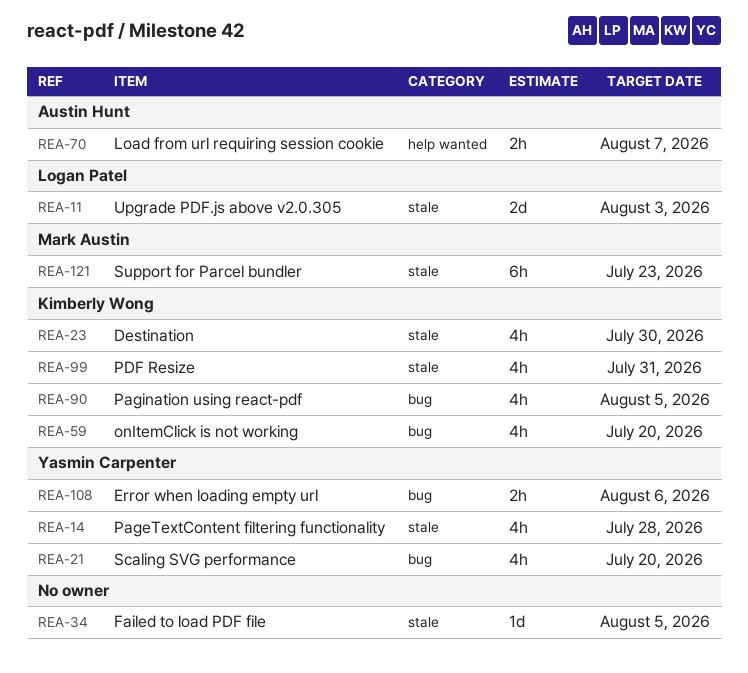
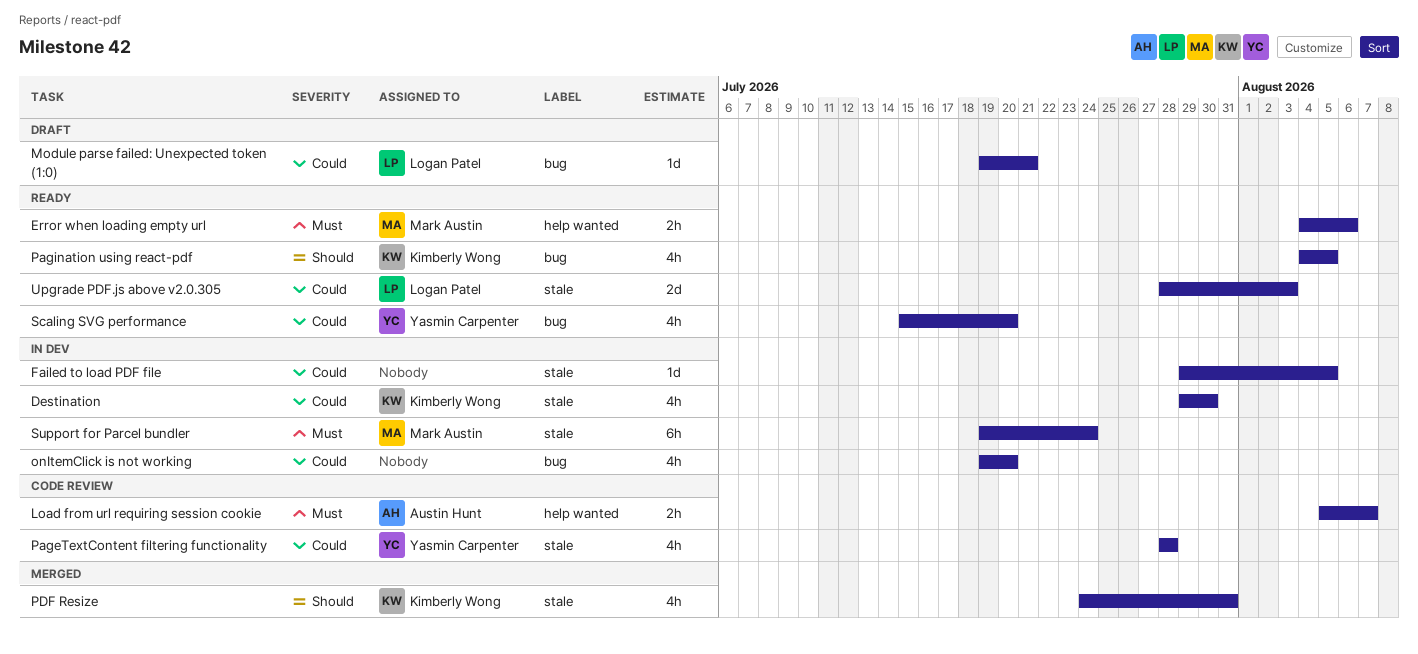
Error when loading empty url, owner: Yasmin Carpenter -> Mark Austin
Error when loading empty url, label: bug -> help wanted
Module parse failed: Unexpected token (1:0): none -> present
onItemClick is not working, owner: Kimberly Wong -> none
Support for Parcel bundler, due: Jul 23 -> Jul 24

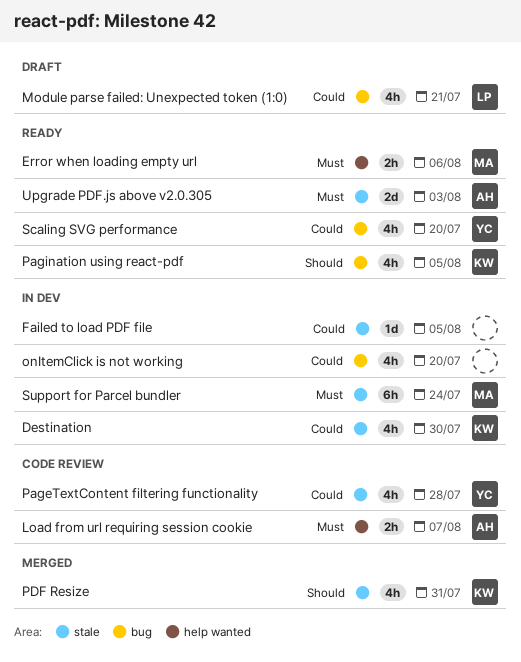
Module parse failed: Unexpected token (1:0), estimate: 1d -> 4h
Upgrade PDF.js above v2.0.305, owner: Logan Patel -> Austin Hunt
Upgrade PDF.js above v2.0.305, priority: Could -> Must

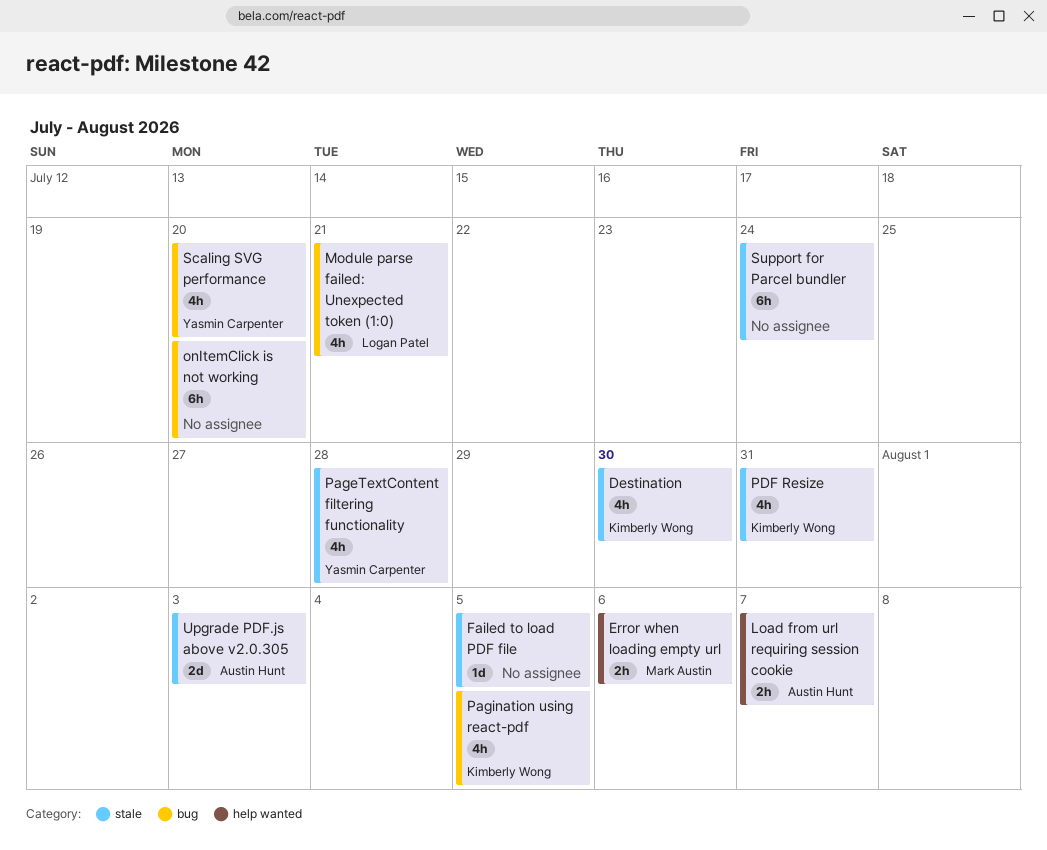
onItemClick is not working, estimate: 4h -> 6h
Support for Parcel bundler, owner: Mark Austin -> none

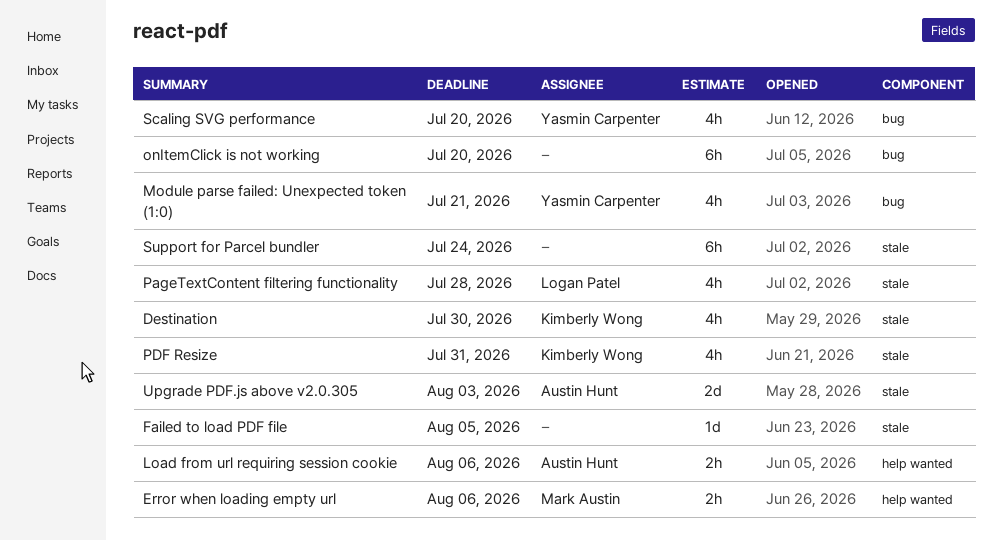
Load from url requiring session cookie, due: Aug 7 -> Aug 6
Module parse failed: Unexpected token (1:0), owner: Logan Patel -> Yasmin Carpenter
PageTextContent filtering functionality, owner: Yasmin Carpenter -> Logan Patel
Pagination using react-pdf: present -> none

